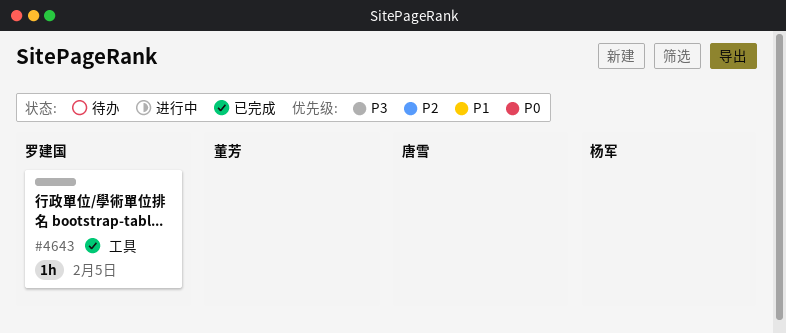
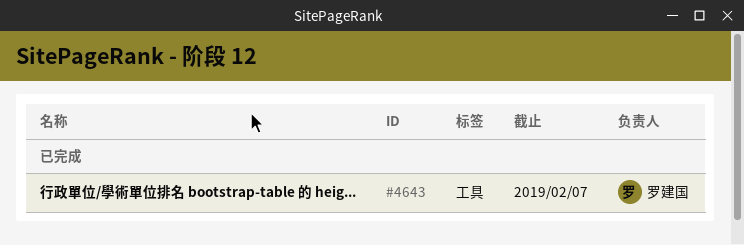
#4643, due: Feb 5 -> Feb 7

